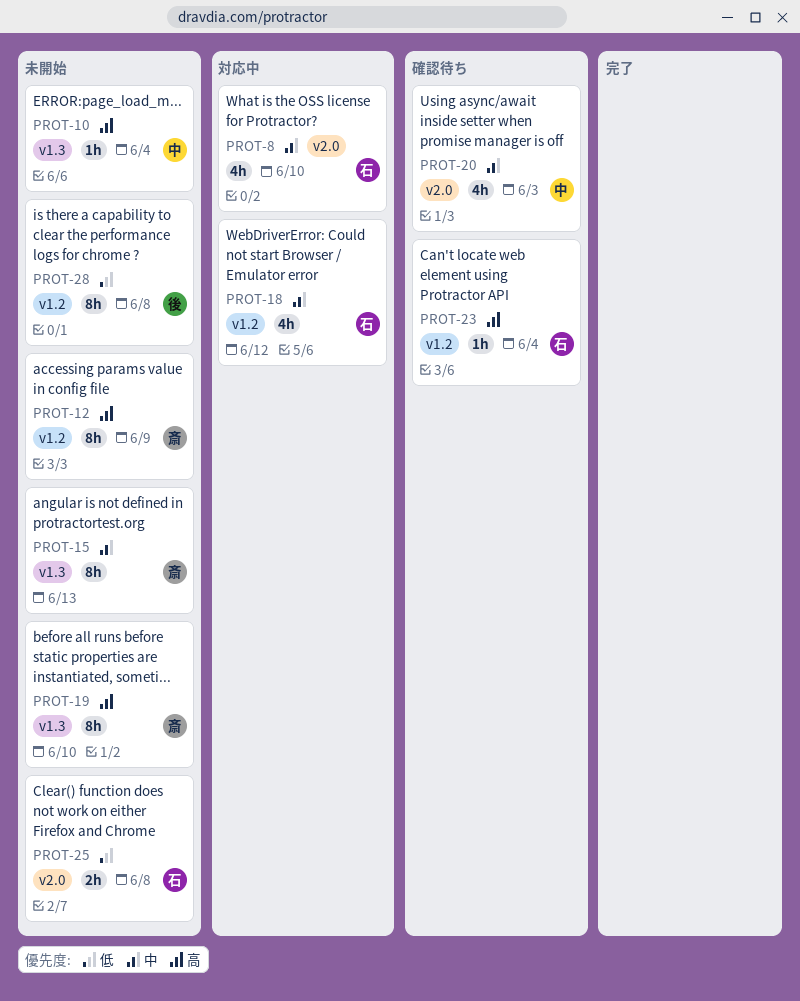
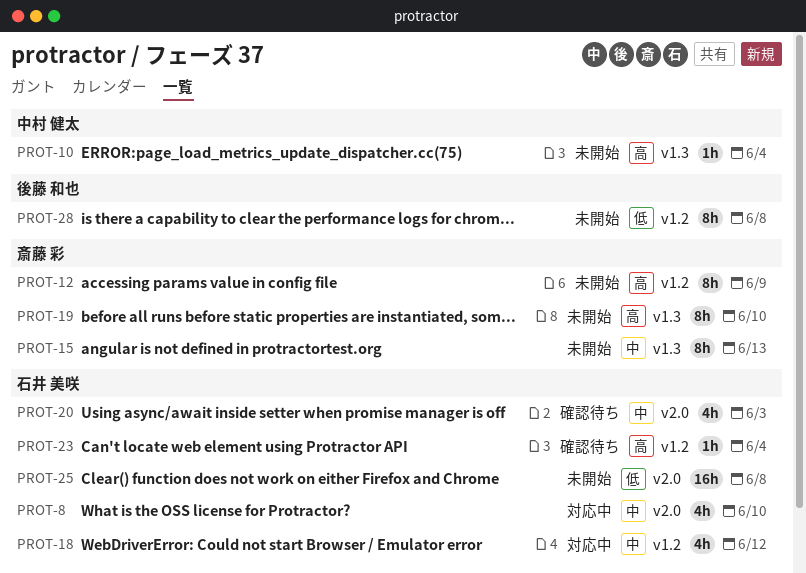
PROT-20, owner: 中村 健太 -> 石井 美咲
PROT-25, estimate: 2h -> 16h

